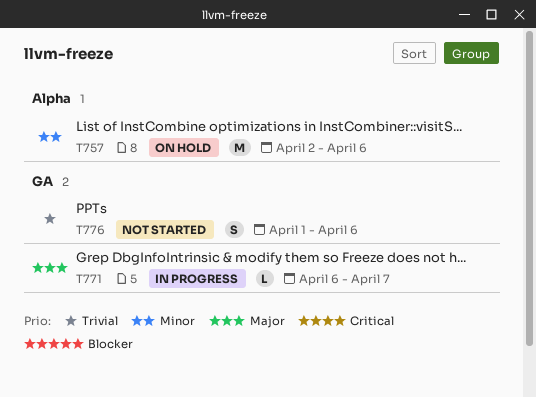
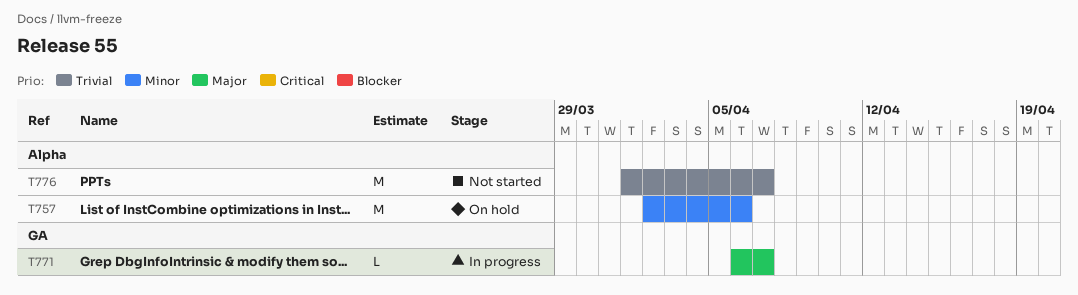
T776, label: GA -> Alpha
T776, estimate: S -> M
T776, due: Apr 6 -> Apr 7

